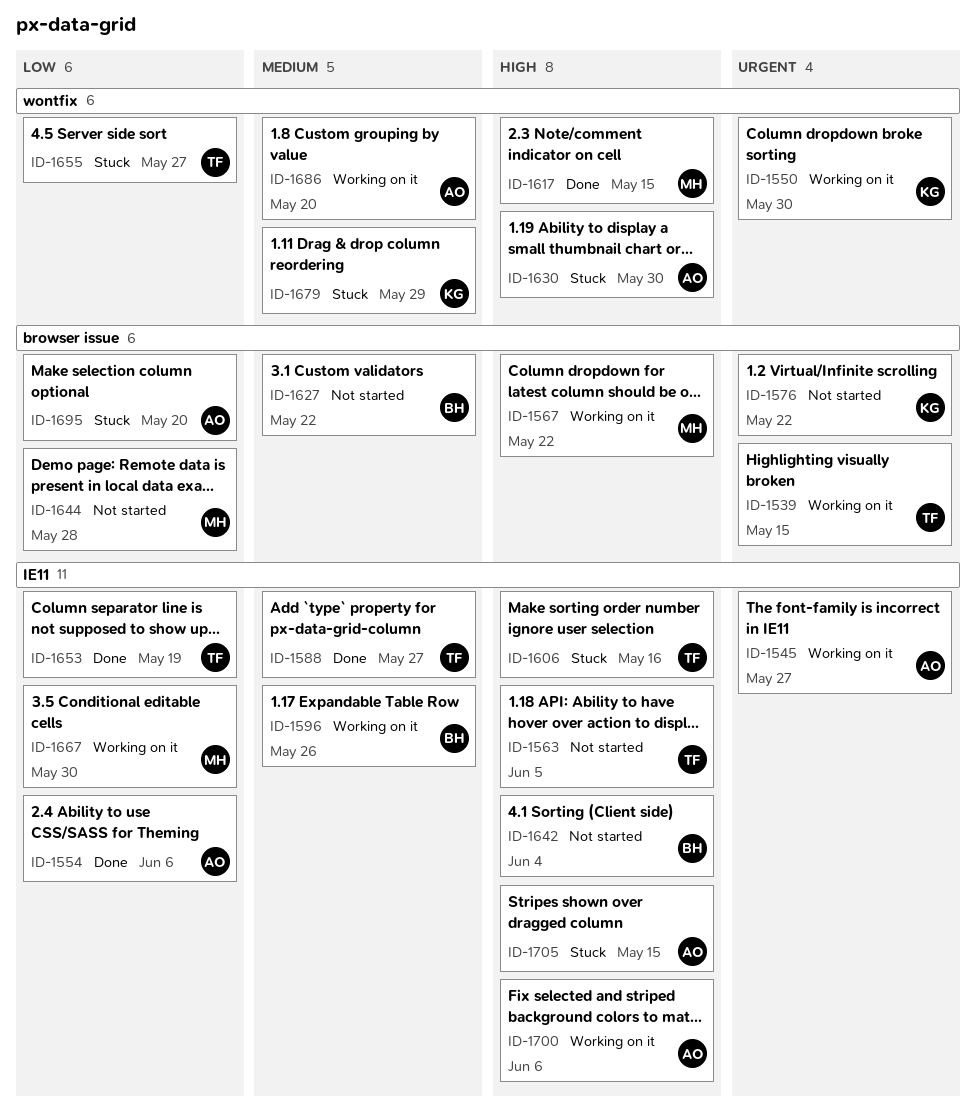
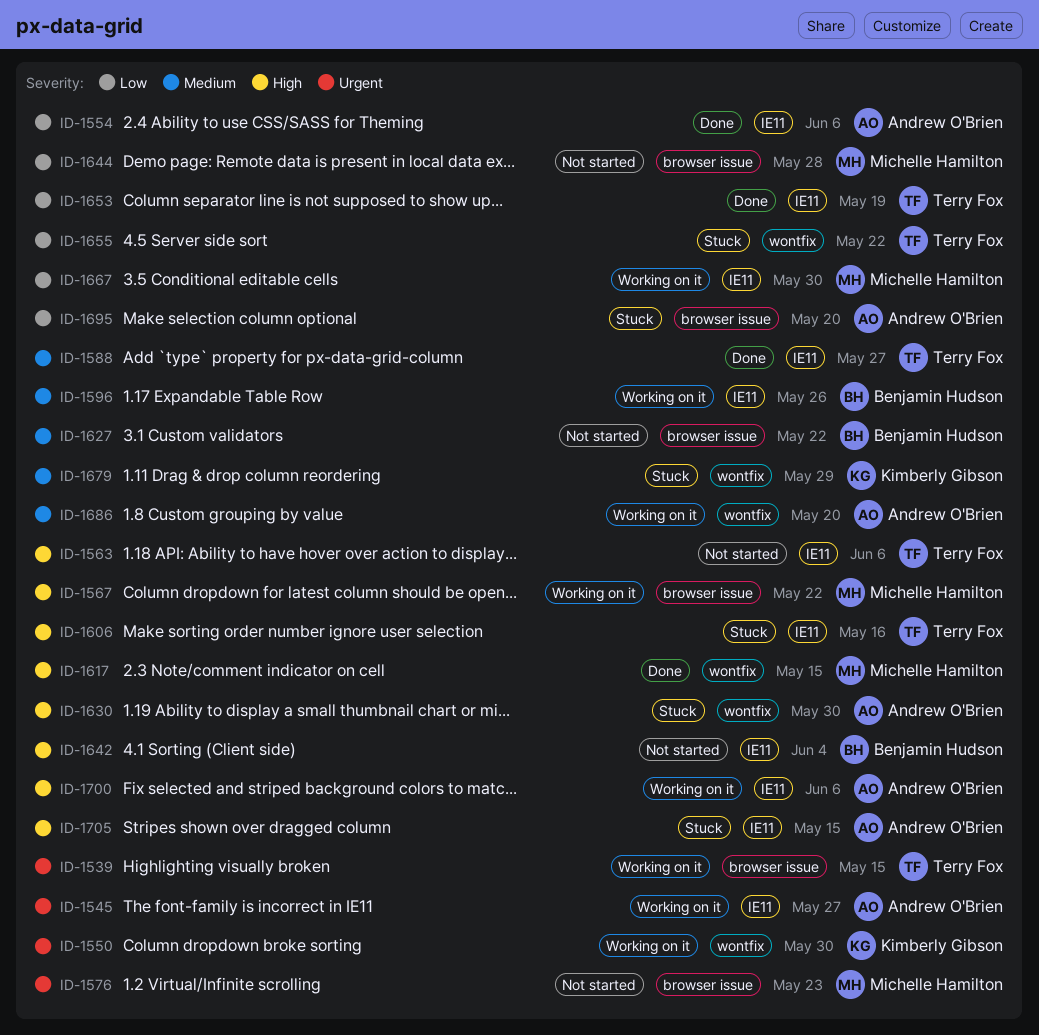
ID-1563, due: Jun 5 -> Jun 6
ID-1576, owner: Kimberly Gibson -> Michelle Hamilton
ID-1576, due: May 22 -> May 23
ID-1655, due: May 27 -> May 22

